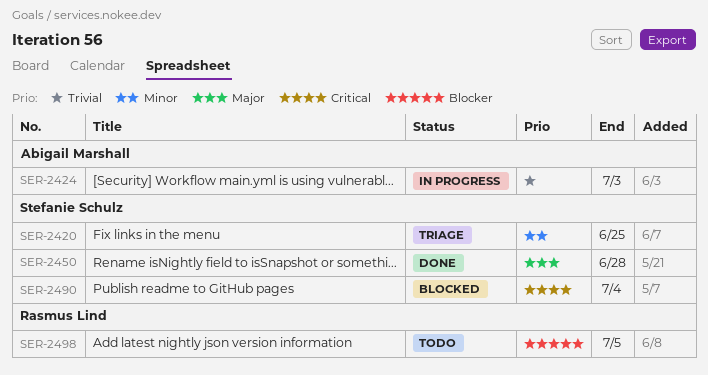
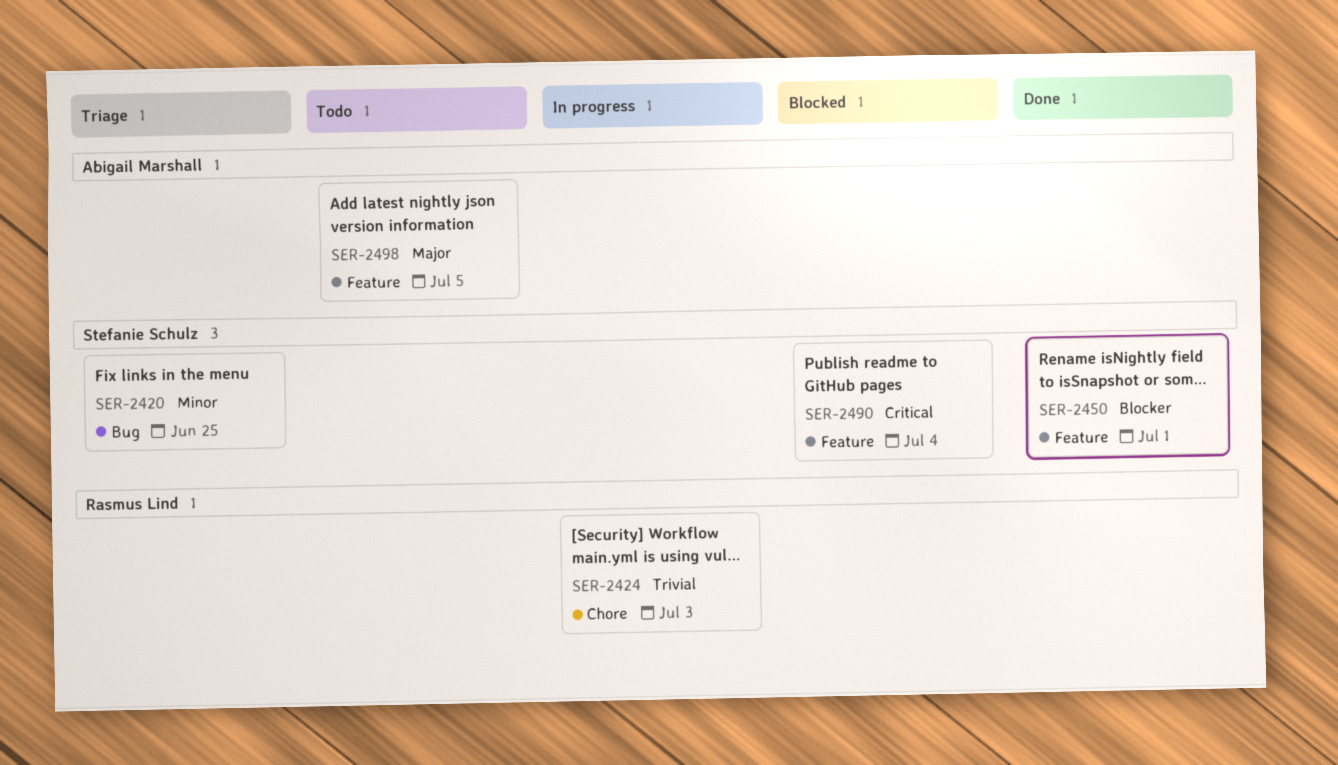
SER-2424, owner: Abigail Marshall -> Rasmus Lind
SER-2450, priority: Major -> Blocker
SER-2450, due: Jun 28 -> Jul 1
SER-2498, owner: Rasmus Lind -> Abigail Marshall
SER-2498, priority: Blocker -> Major

